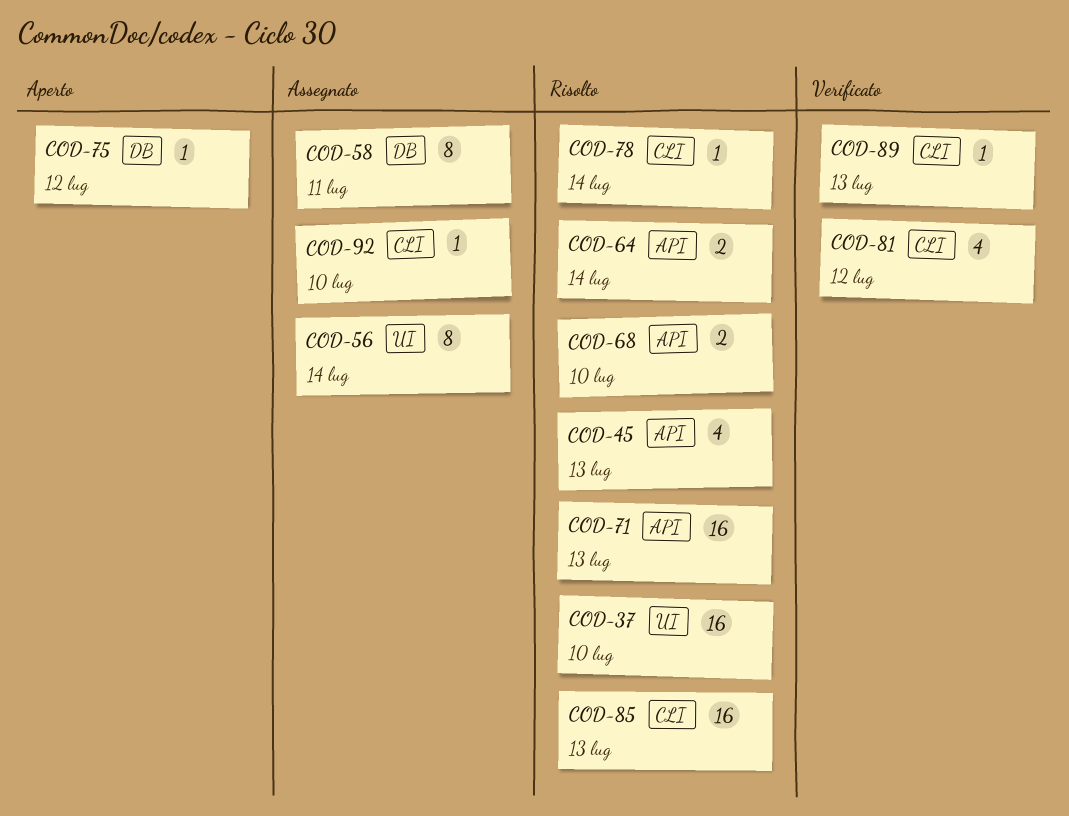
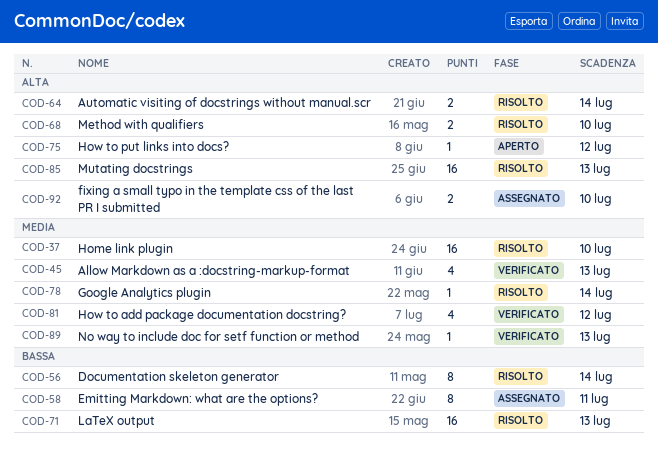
COD-45, status: Risolto -> Verificato
COD-56, status: Assegnato -> Risolto
COD-92, estimate: 1 -> 2

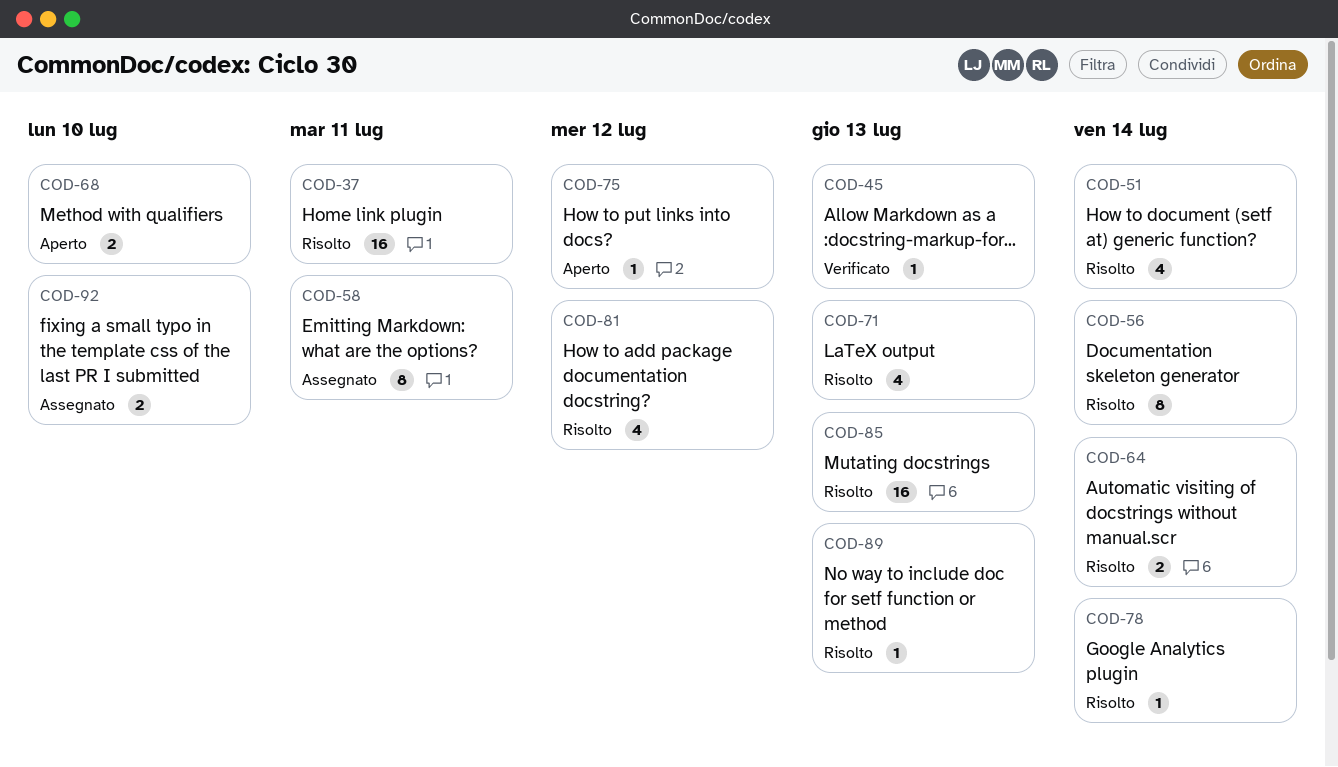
COD-37, due: Jul 10 -> Jul 11
COD-45, estimate: 4 -> 1
COD-51: none -> present
COD-68, status: Risolto -> Aperto
COD-71, estimate: 16 -> 4
COD-81, status: Verificato -> Risolto
COD-89, status: Verificato -> Risolto

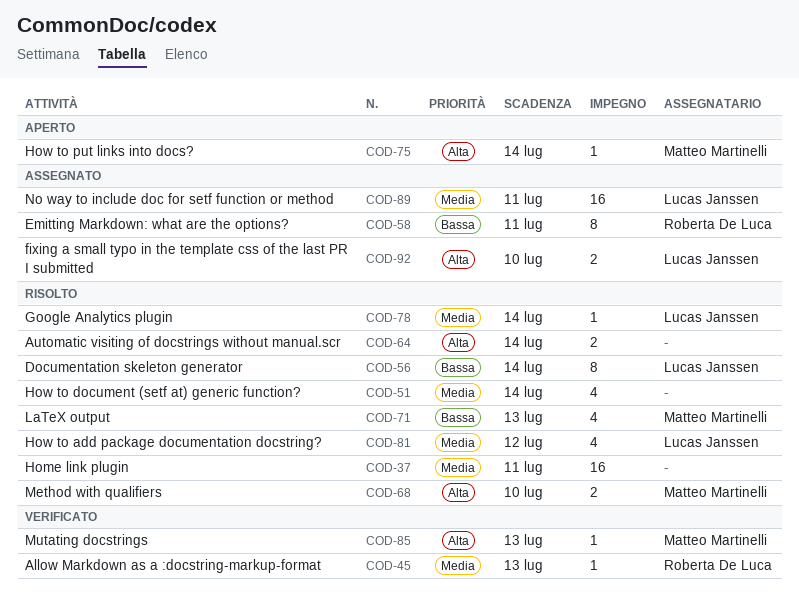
COD-68, status: Aperto -> Risolto
COD-75, due: Jul 12 -> Jul 14
COD-85, status: Risolto -> Verificato
COD-85, estimate: 16 -> 1
COD-89, status: Risolto -> Assegnato
COD-89, estimate: 1 -> 16
COD-89, due: Jul 13 -> Jul 11

